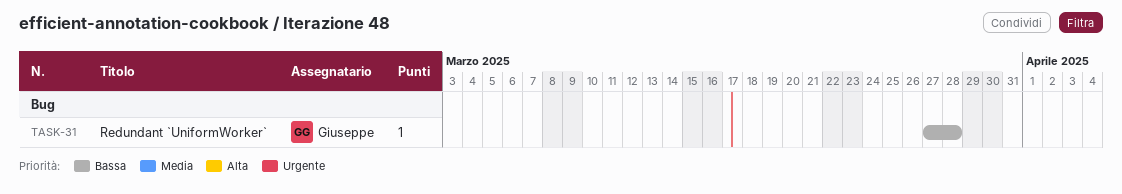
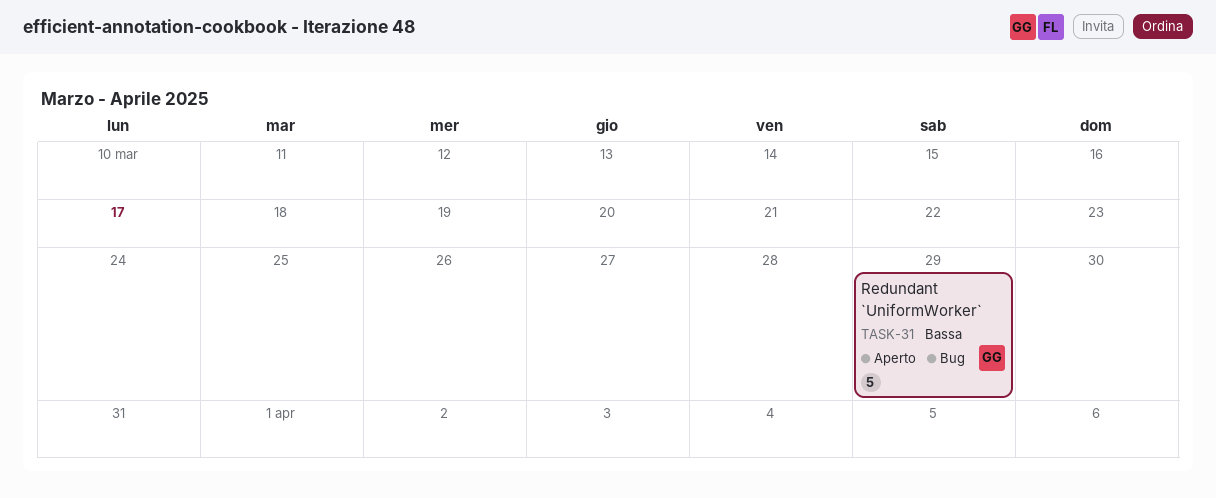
TASK-31, estimate: 1 -> 5
TASK-31, due: Mar 28 -> Mar 29

